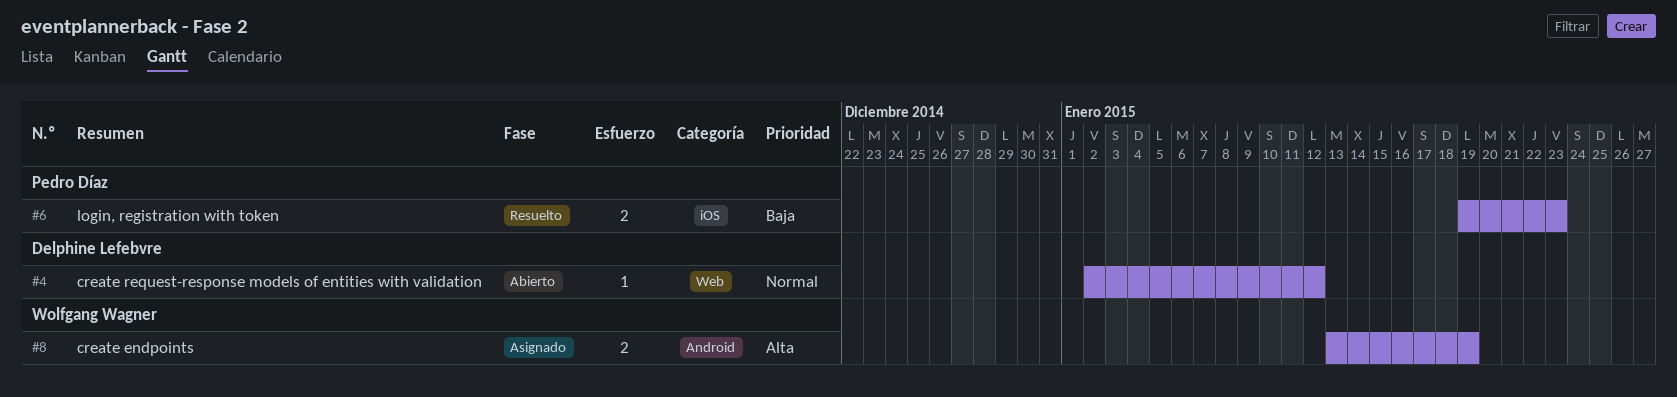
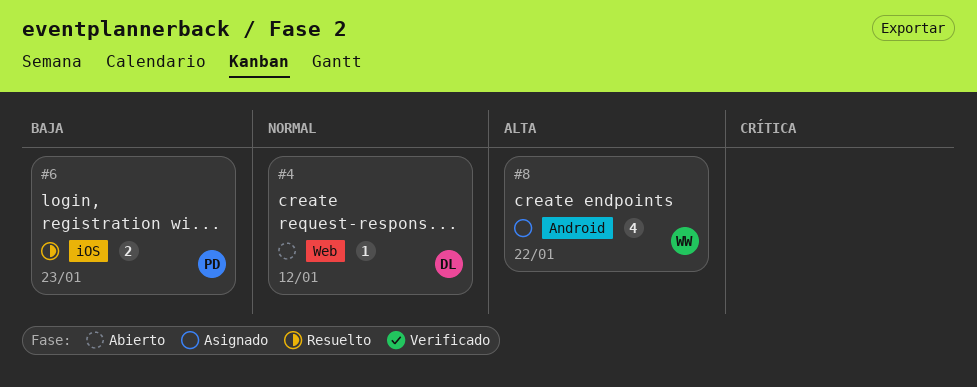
#8, estimate: 2 -> 4
#8, due: Jan 19 -> Jan 22

